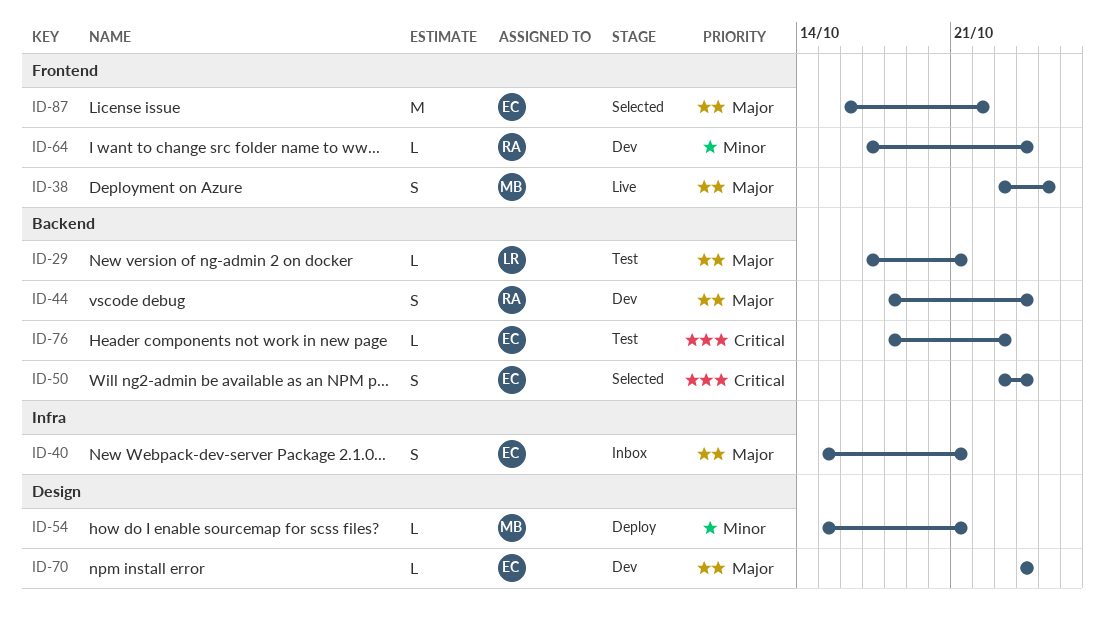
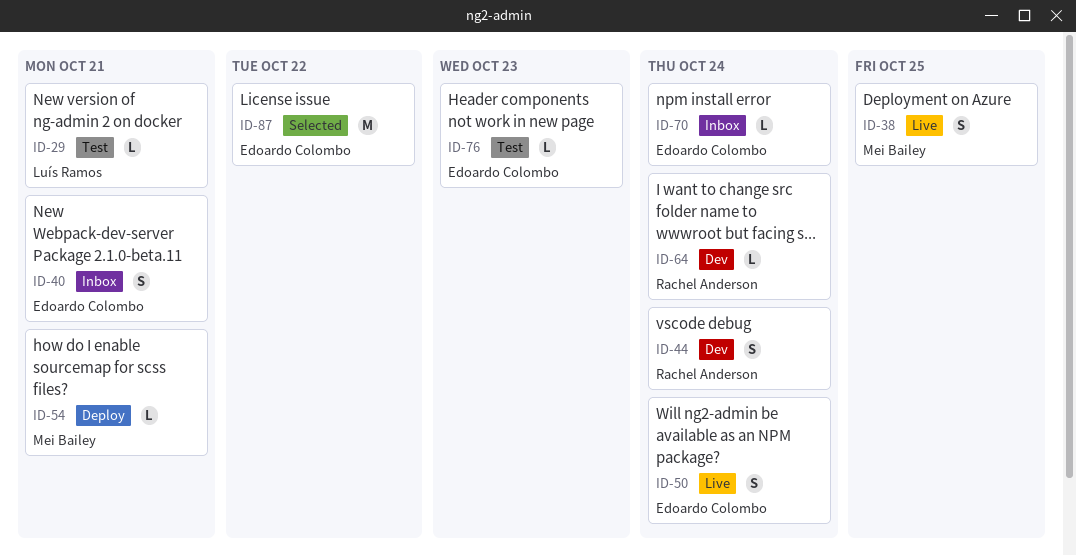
ID-50, status: Selected -> Live
ID-70, status: Dev -> Inbox

